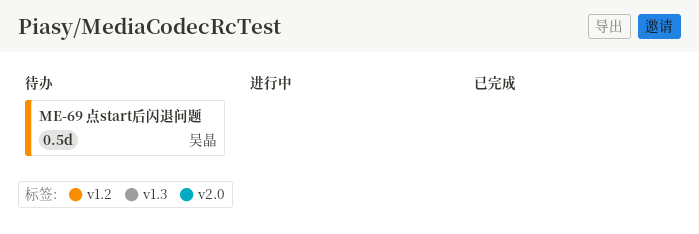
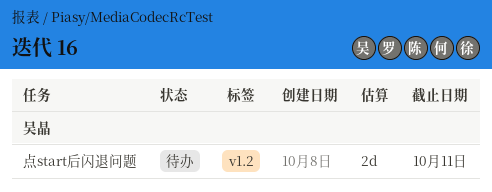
点start后闪退问题, estimate: 0.5d -> 2d

